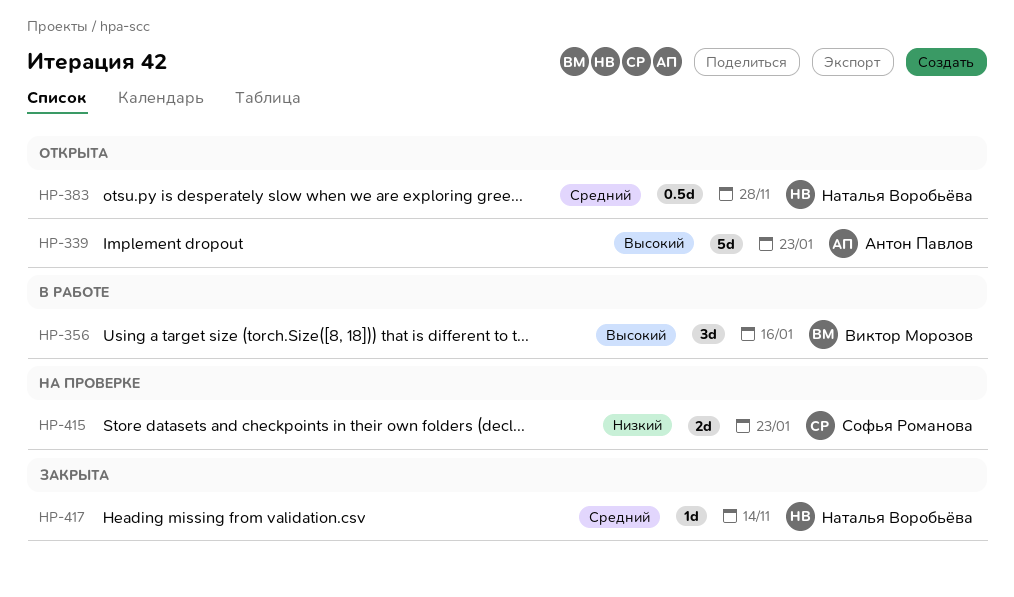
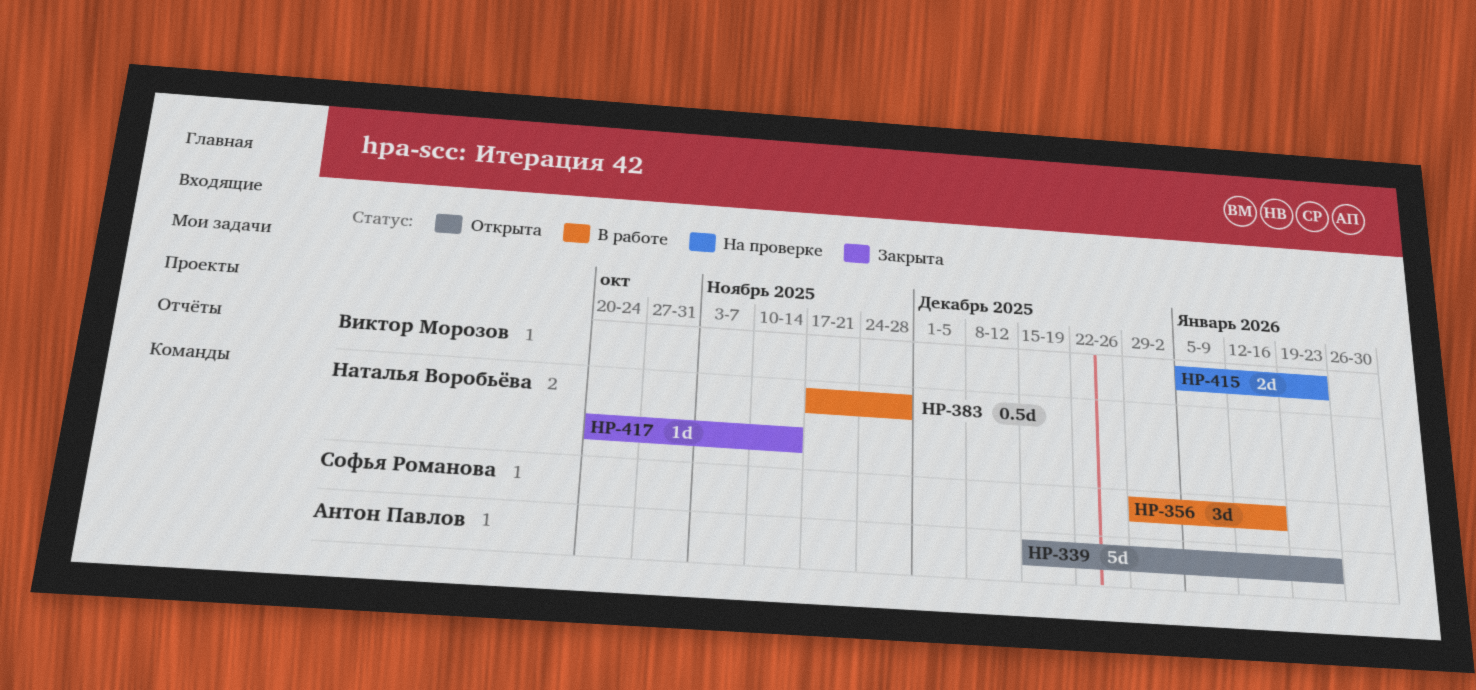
HP-356, owner: Виктор Морозов -> Софья Романова
HP-383, status: Открыта -> В работе
HP-415, owner: Софья Романова -> Виктор Морозов

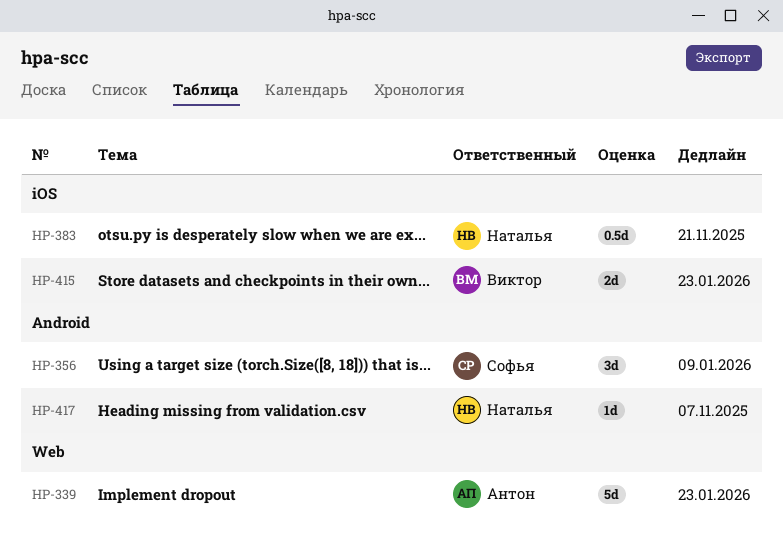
HP-356, due: Jan 16 -> Jan 9
HP-383, due: Nov 28 -> Nov 21
HP-417, due: Nov 14 -> Nov 7

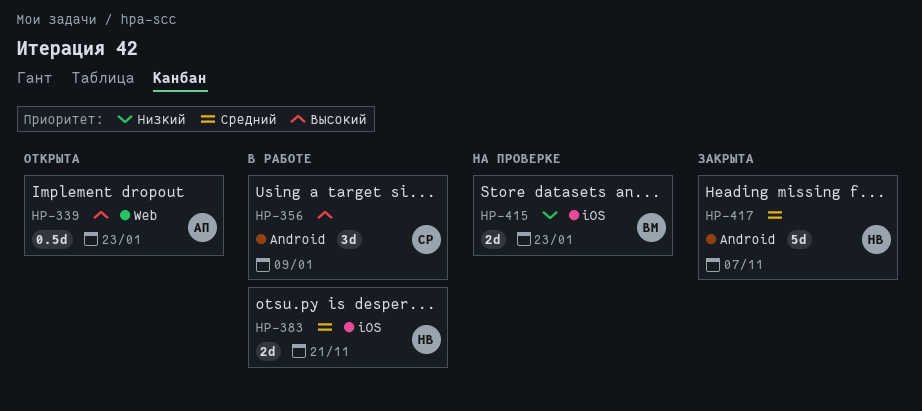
HP-339, estimate: 5d -> 0.5d
HP-383, estimate: 0.5d -> 2d
HP-417, estimate: 1d -> 5d

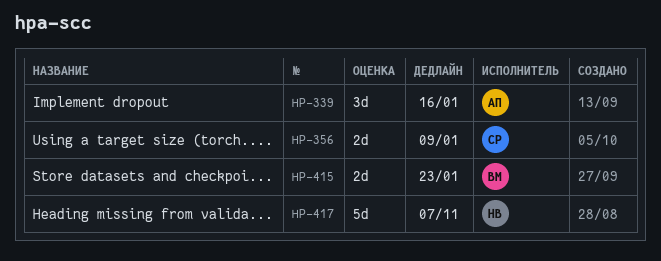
HP-339, estimate: 0.5d -> 3d
HP-339, due: Jan 23 -> Jan 16
HP-356, estimate: 3d -> 2d
HP-383: present -> none

